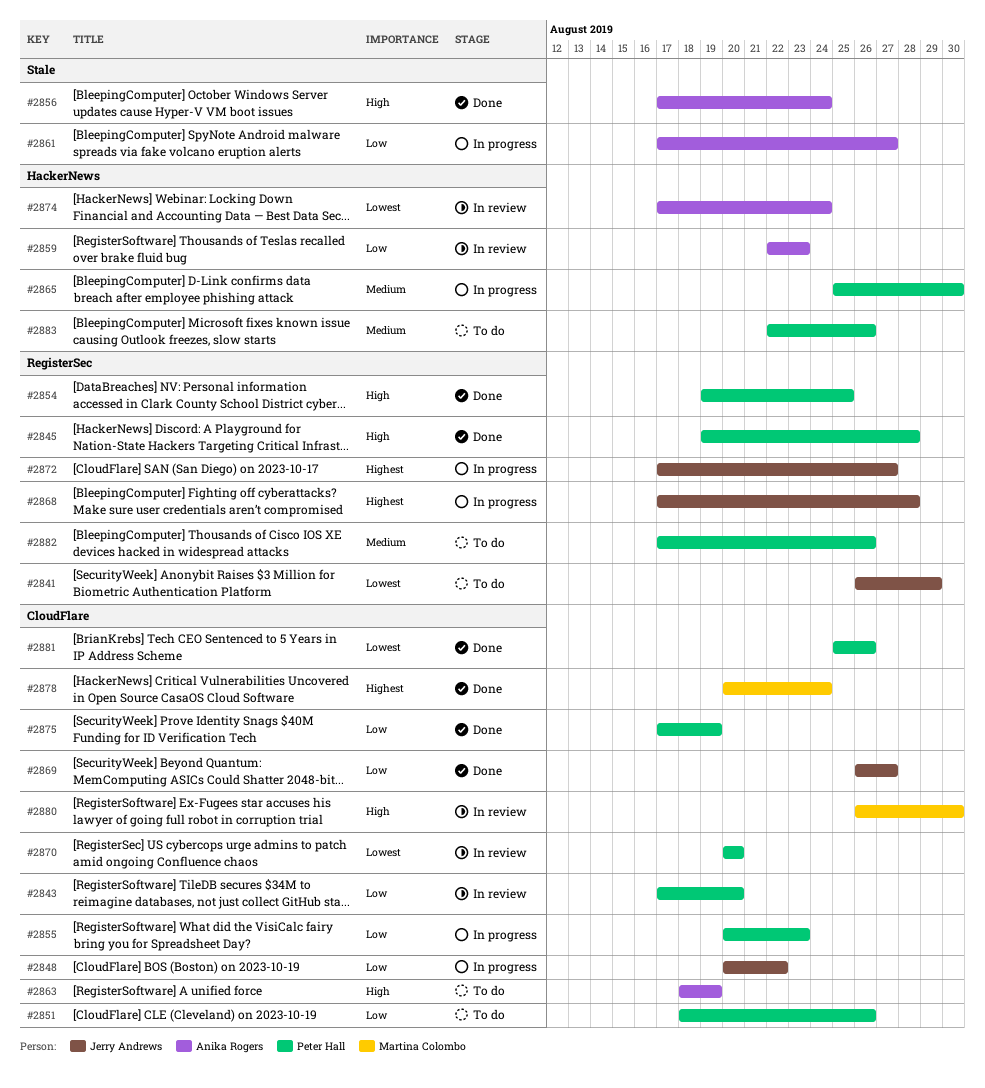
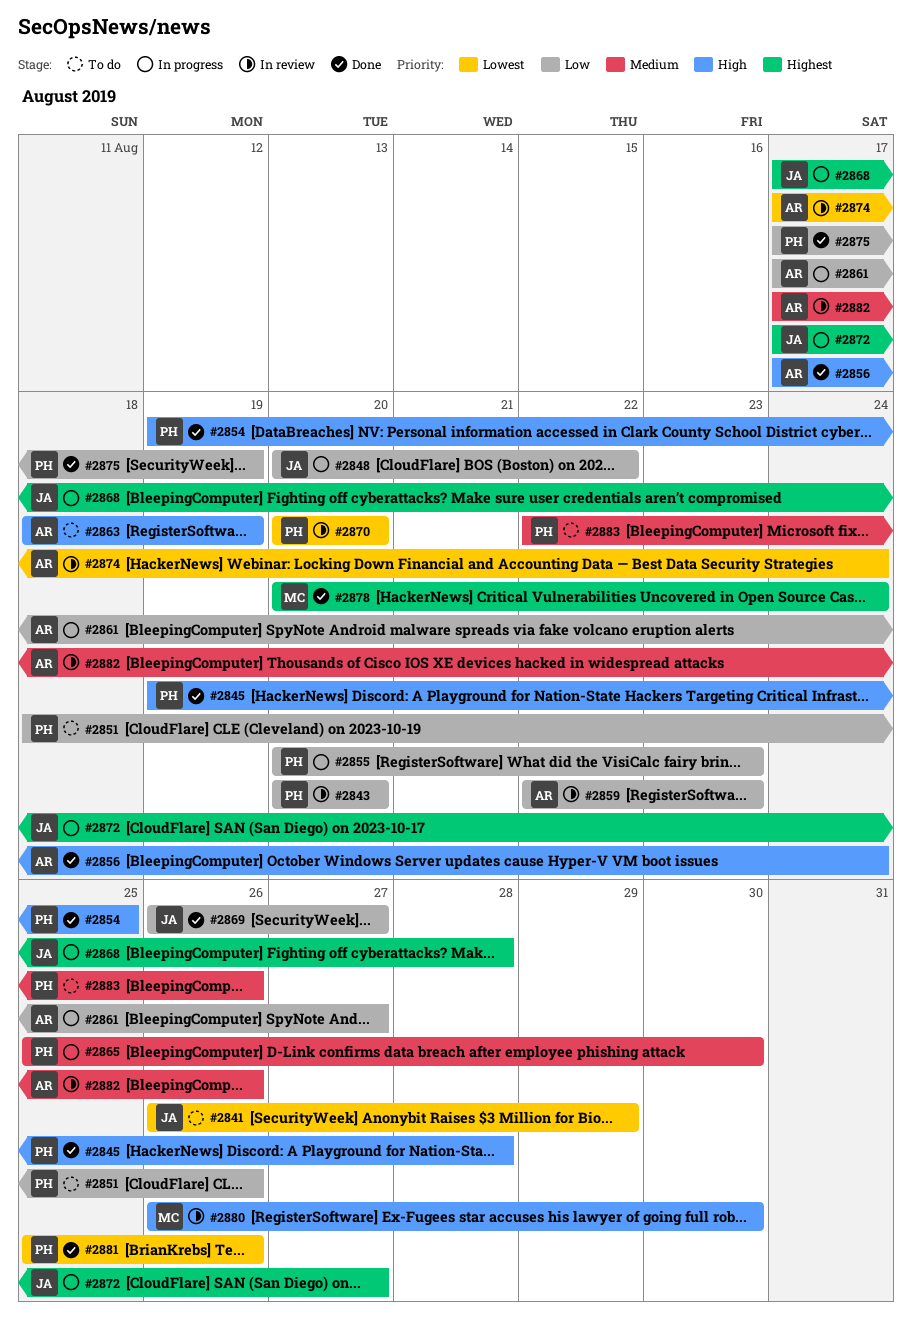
#2843, start: Aug 17 -> Aug 20
#2882, status: To do -> In review
#2882, owner: Peter Hall -> Anika Rogers

